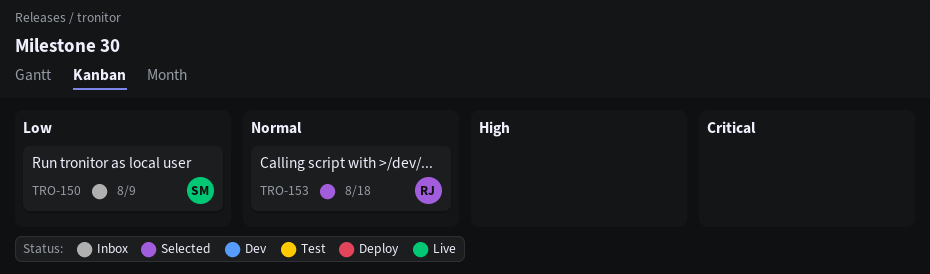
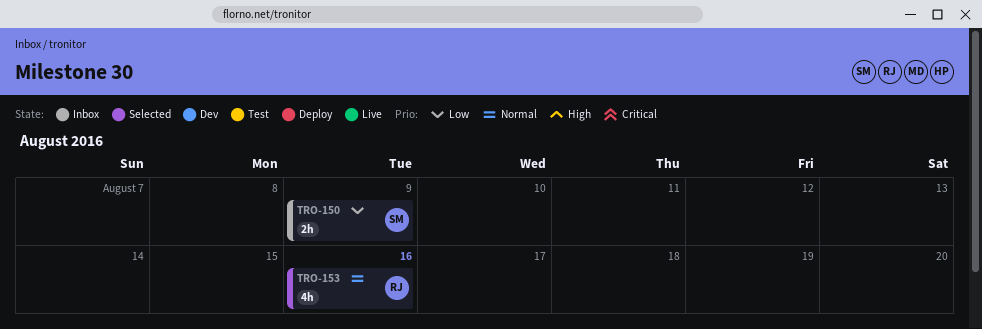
TRO-153, due: Aug 18 -> Aug 16

